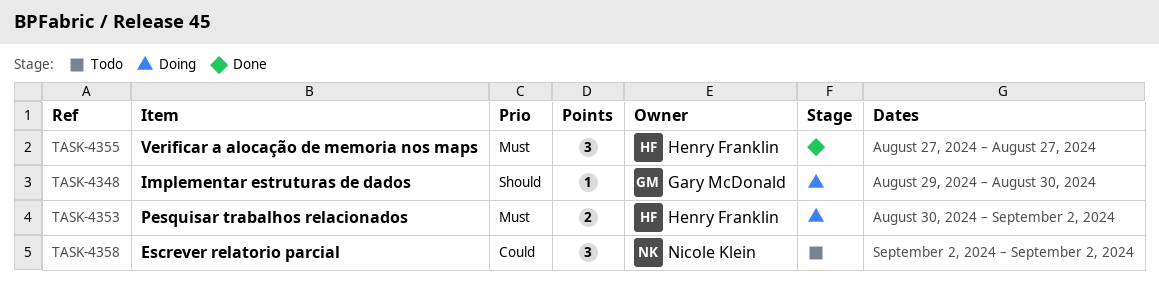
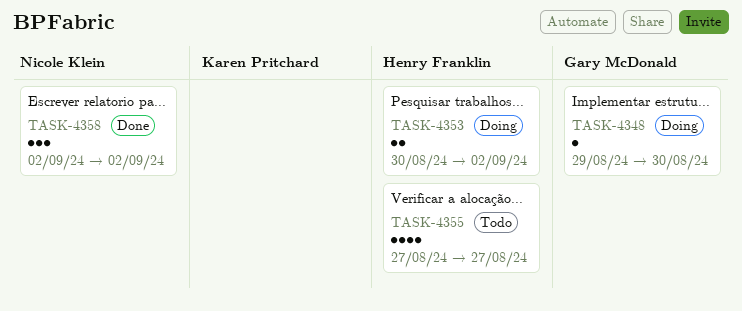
TASK-4355, status: Done -> Todo
TASK-4355, estimate: 3 -> 4
TASK-4358, status: Todo -> Done

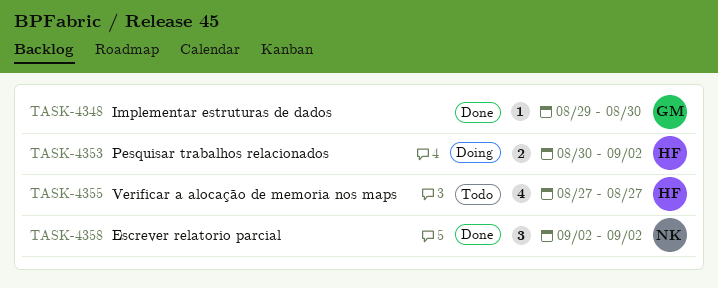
TASK-4348, status: Doing -> Done

